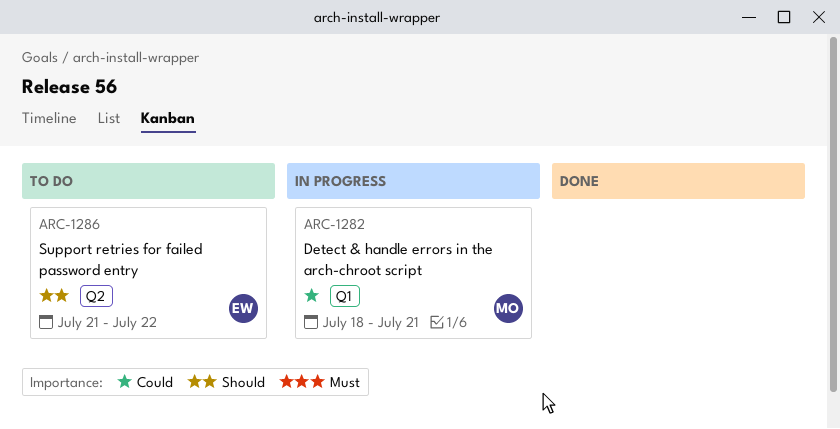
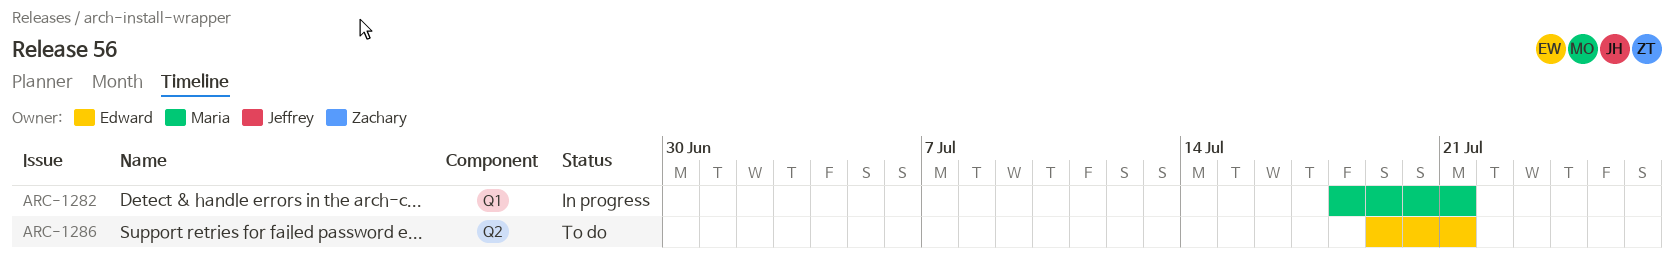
ARC-1286, start: Jul 21 -> Jul 19
ARC-1286, due: Jul 22 -> Jul 21

